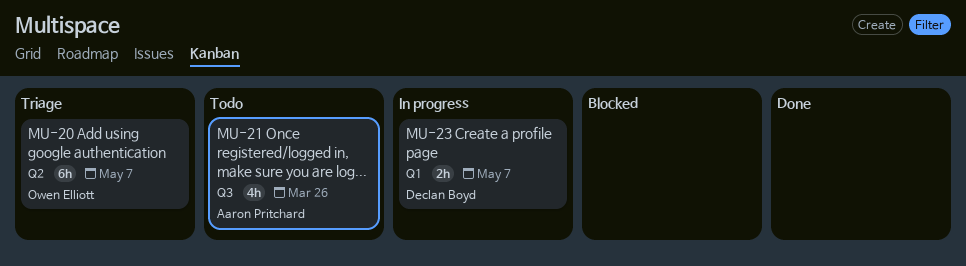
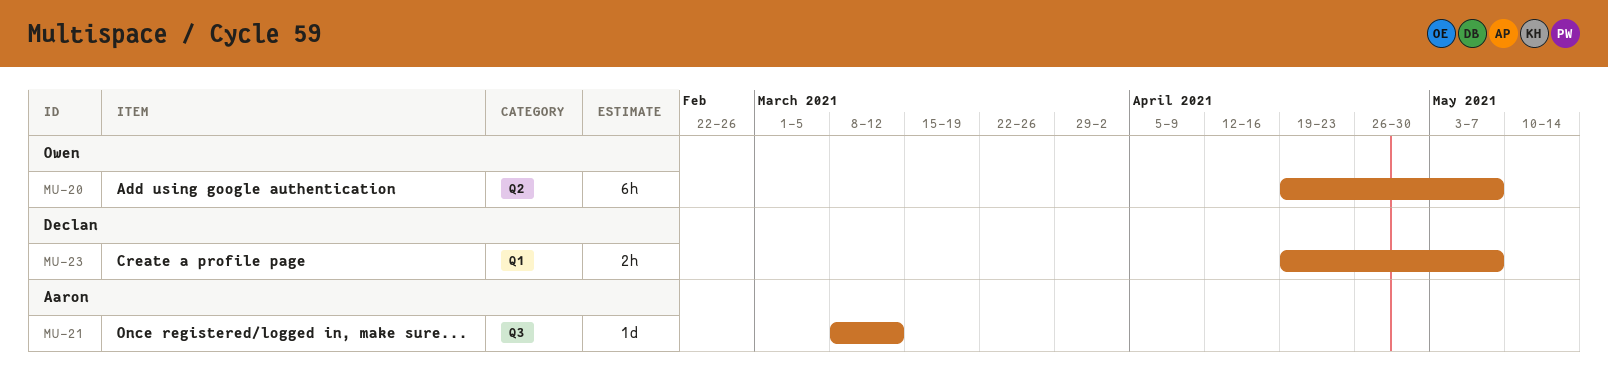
MU-21, estimate: 4h -> 1d
MU-21, due: Mar 26 -> Mar 12

